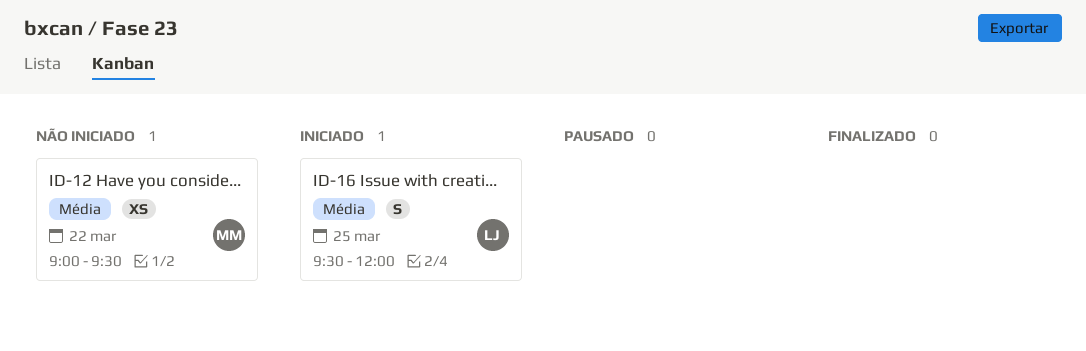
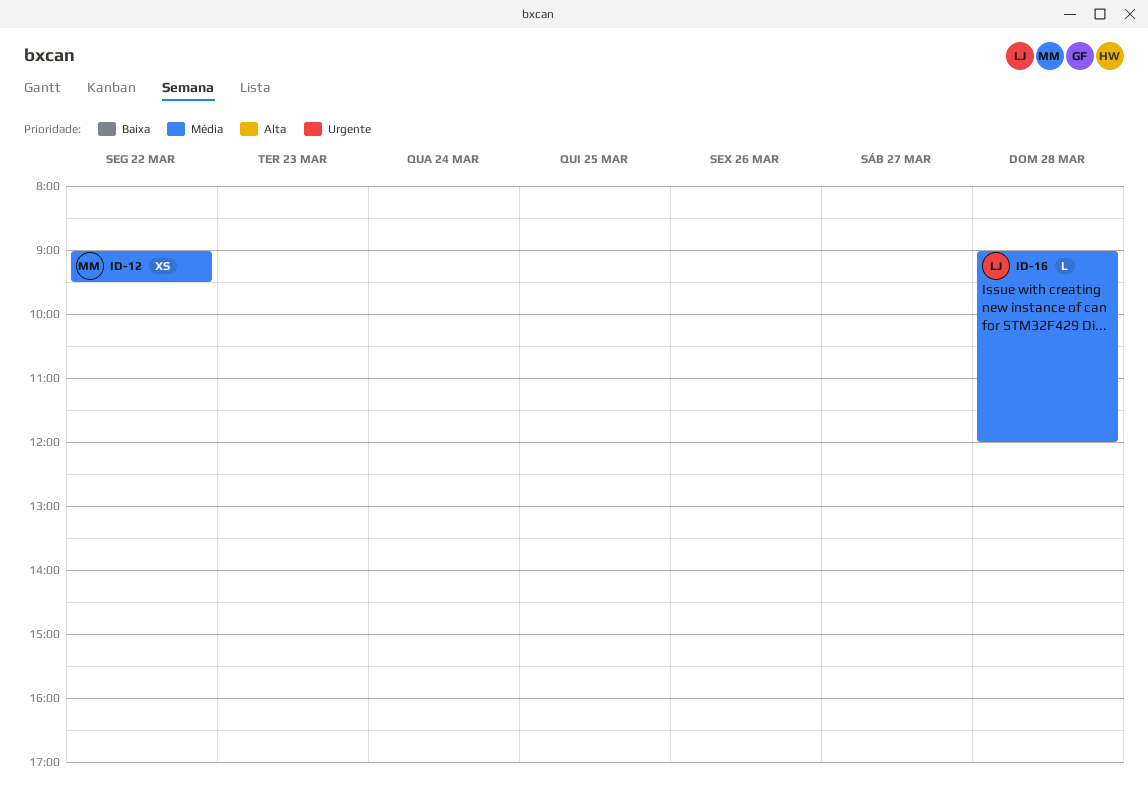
ID-16, estimate: S -> L
ID-16, day: Mar 25 -> Mar 28
ID-16, begins: 09:30 -> 09:00

